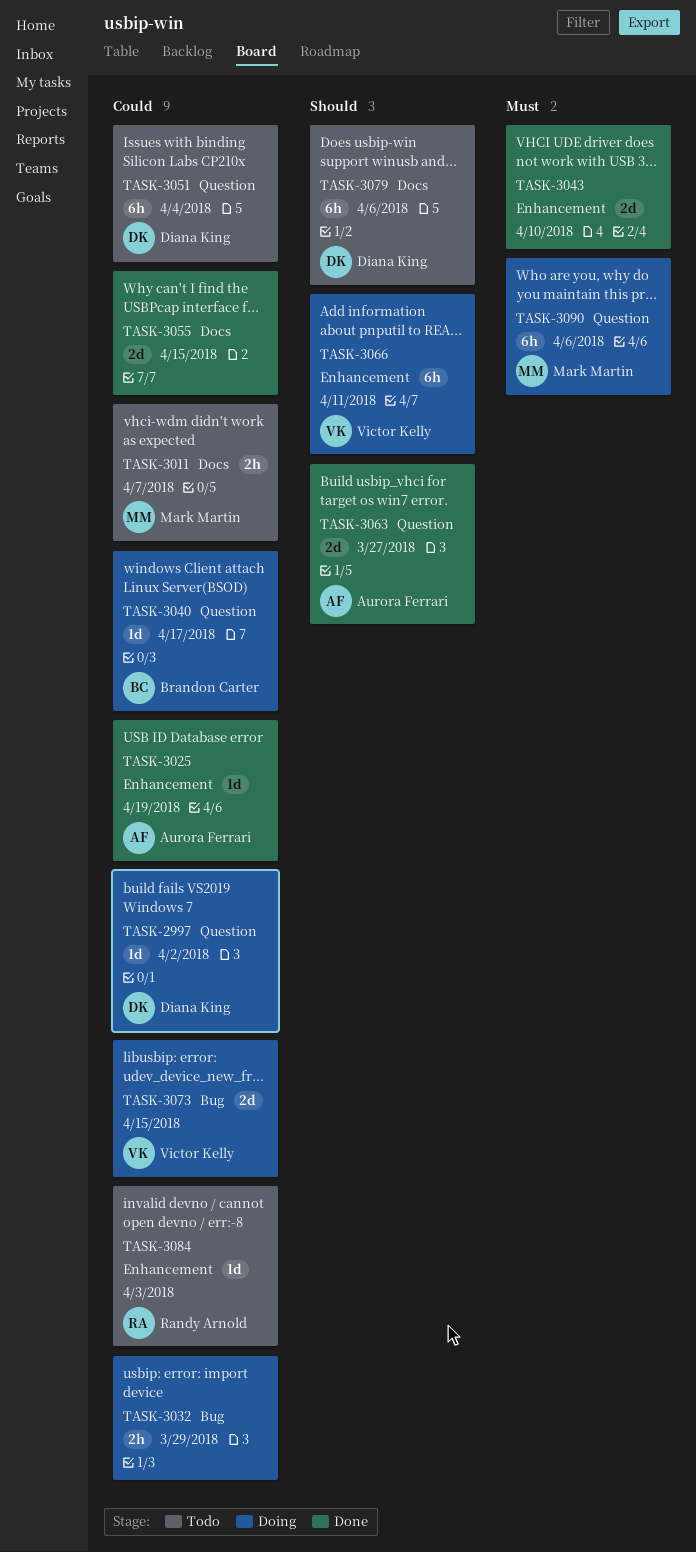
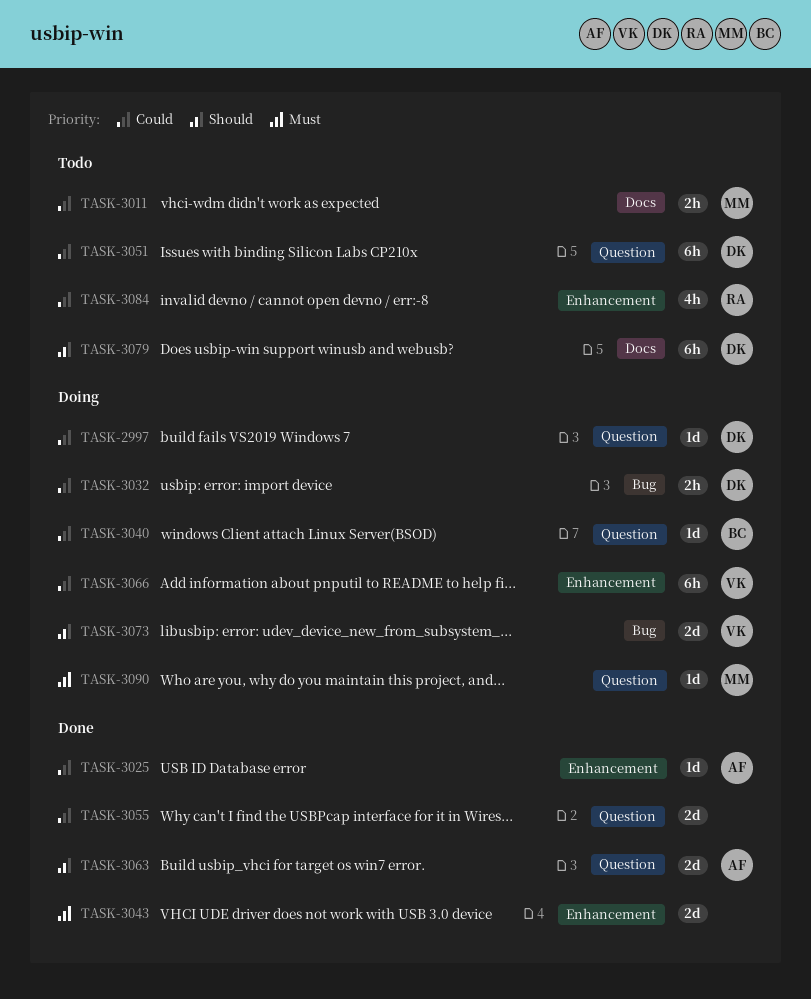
TASK-3032, owner: none -> Diana King
TASK-3055, label: Docs -> Question
TASK-3066, priority: Should -> Could
TASK-3073, priority: Could -> Should
TASK-3084, estimate: 1d -> 4h
TASK-3090, estimate: 6h -> 1d

